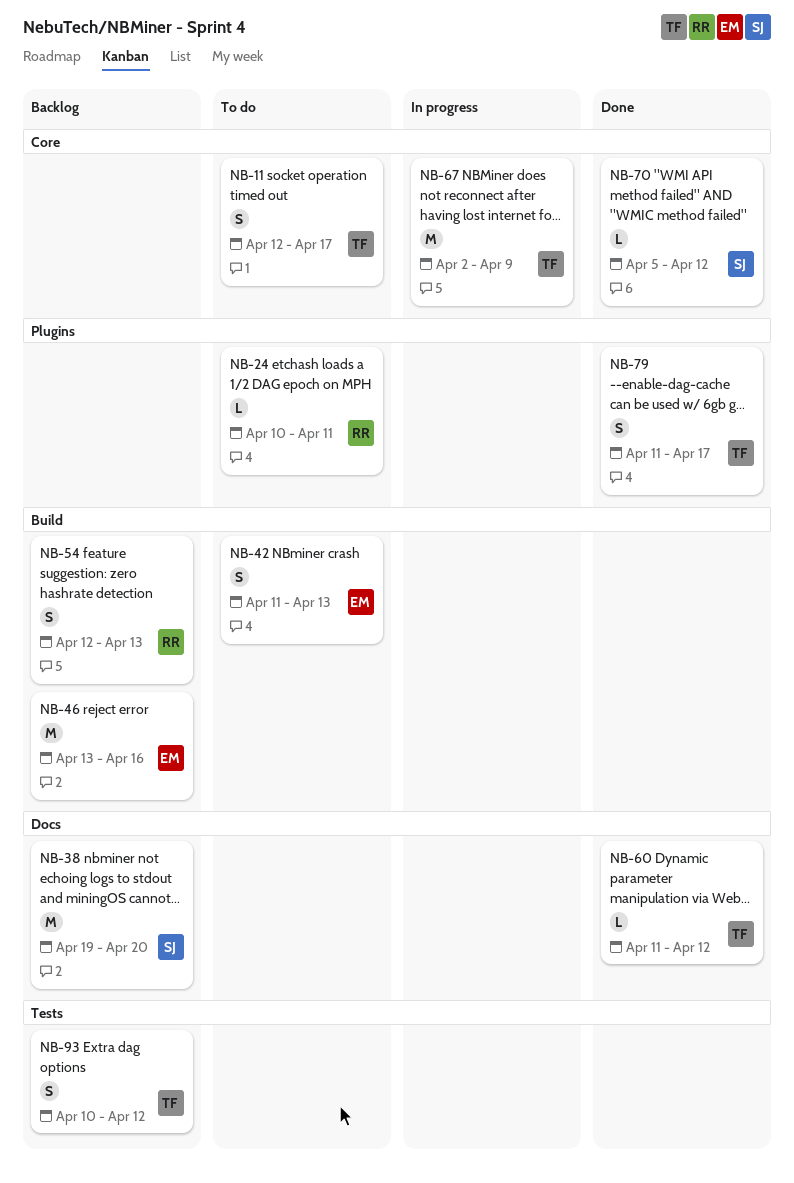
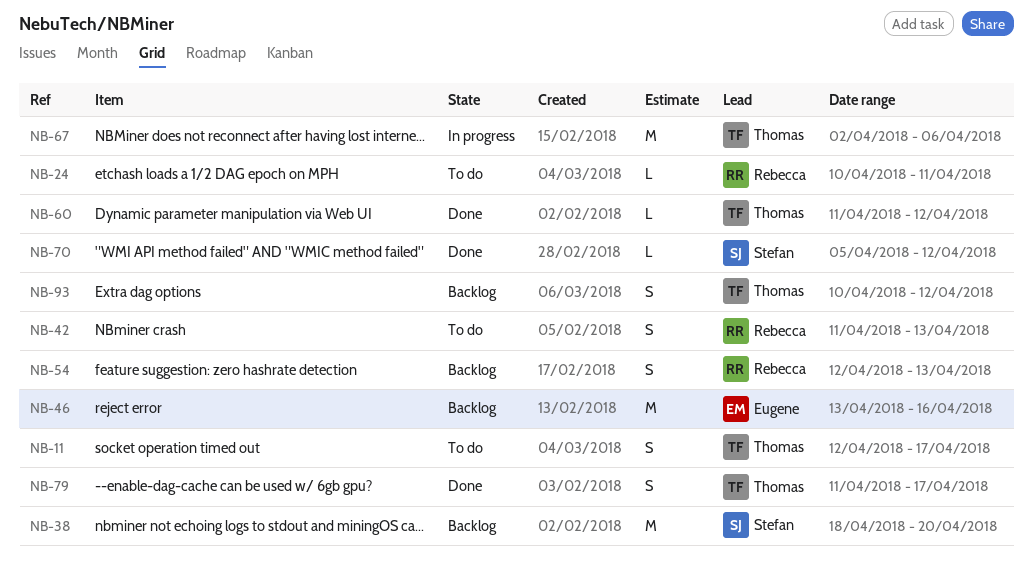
NB-38, start: Apr 19 -> Apr 18
NB-42, owner: Eugene -> Rebecca
NB-67, due: Apr 9 -> Apr 6

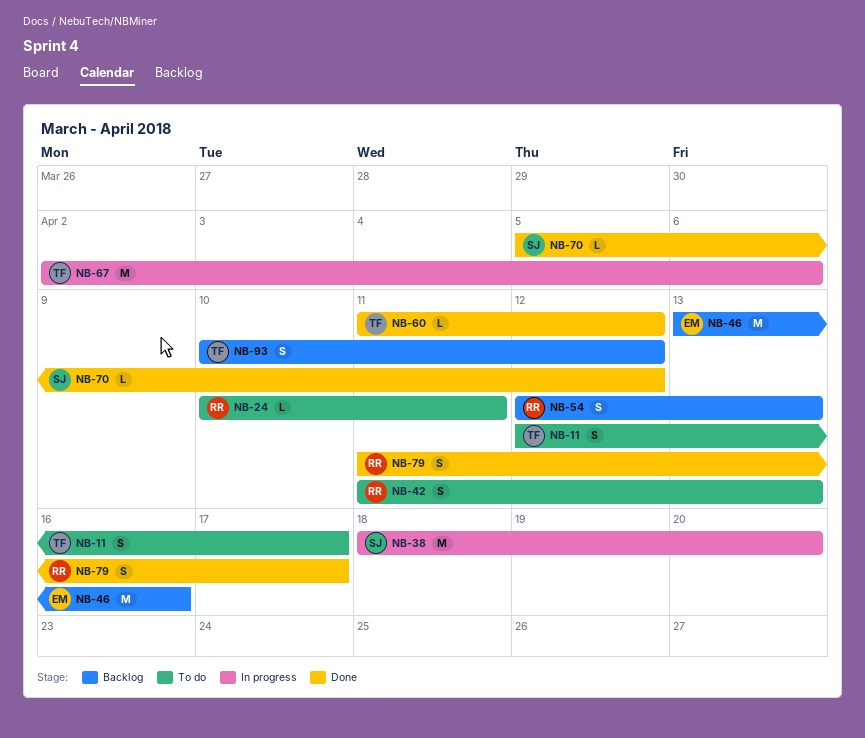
NB-38, status: Backlog -> In progress
NB-79, owner: Thomas -> Rebecca

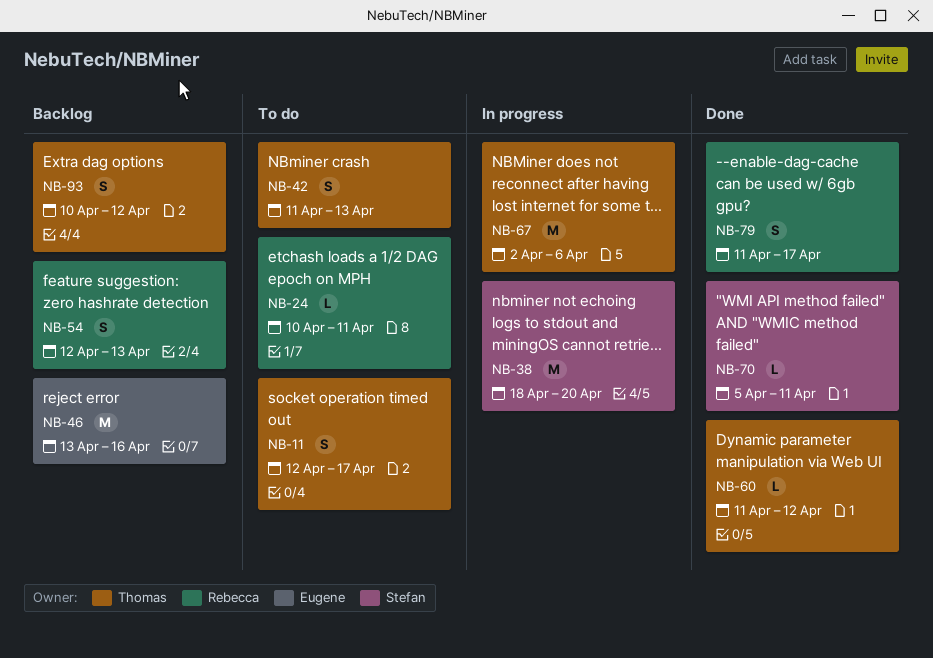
NB-42, owner: Rebecca -> Thomas
NB-70, due: Apr 12 -> Apr 11

